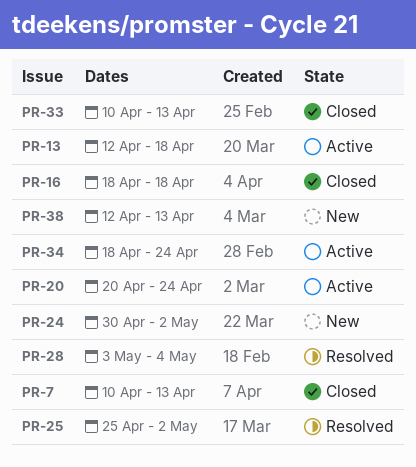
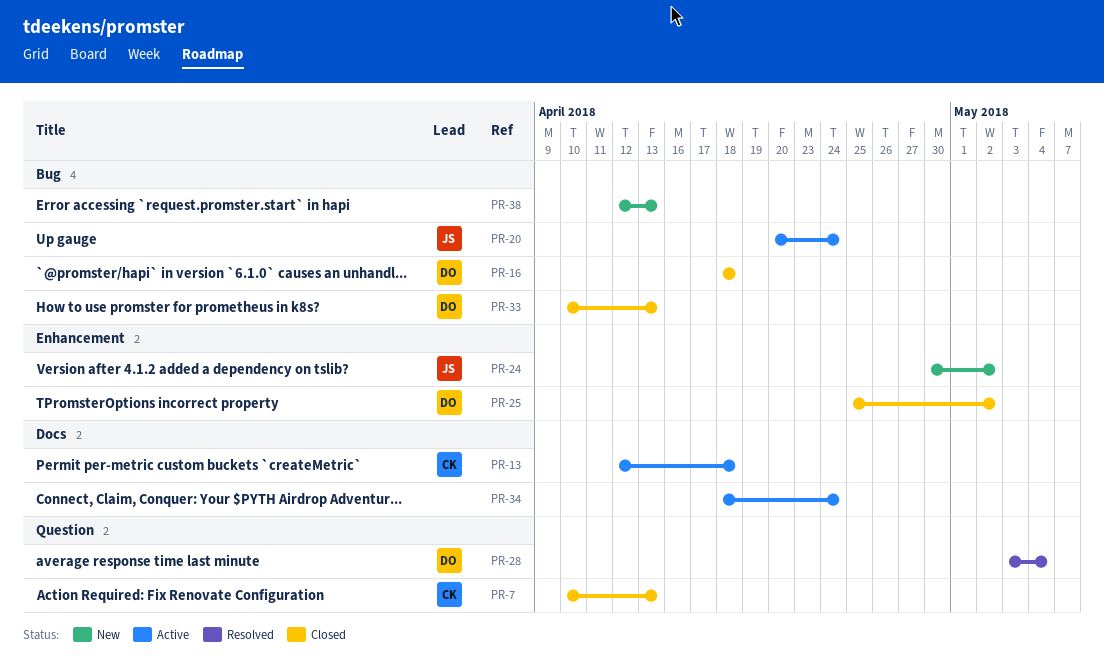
PR-25, status: Resolved -> Closed

